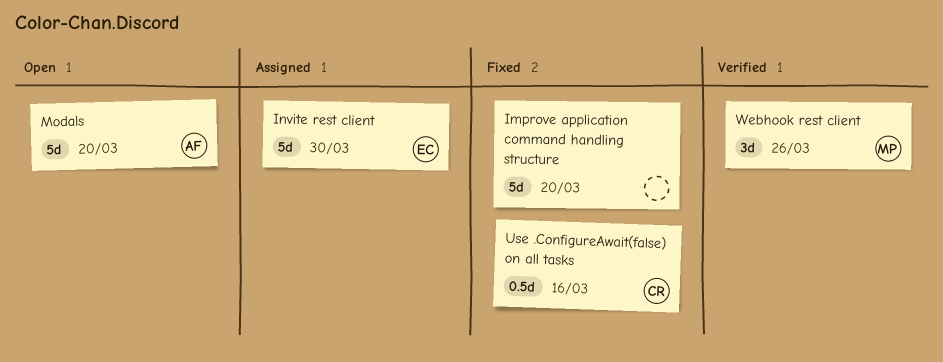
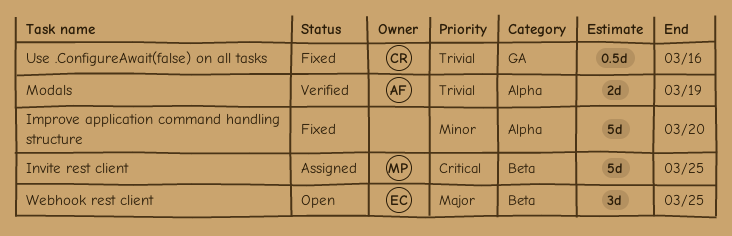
Invite rest client, owner: EC -> MP
Invite rest client, due: Mar 30 -> Mar 25
Modals, status: Open -> Verified
Modals, estimate: 5d -> 2d
Modals, due: Mar 20 -> Mar 19
Webhook rest client, status: Verified -> Open
Webhook rest client, owner: MP -> EC
Webhook rest client, due: Mar 26 -> Mar 25

